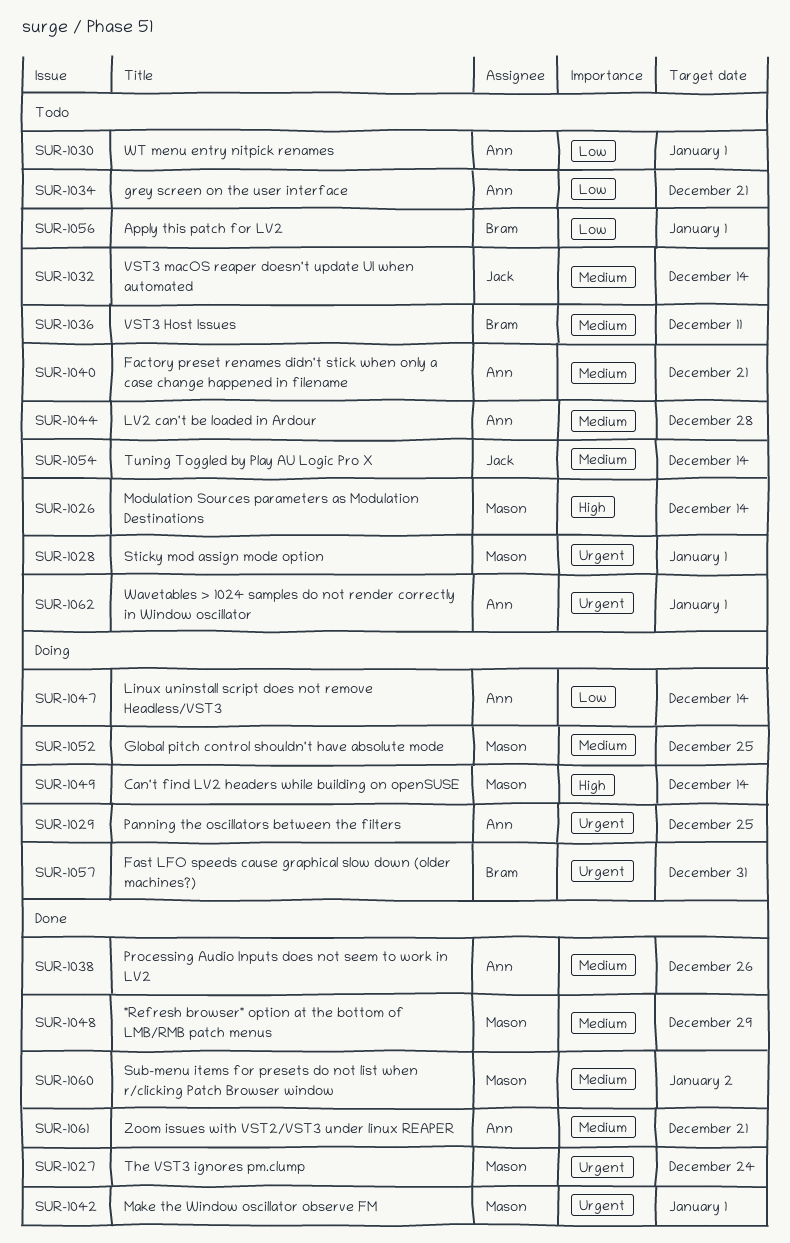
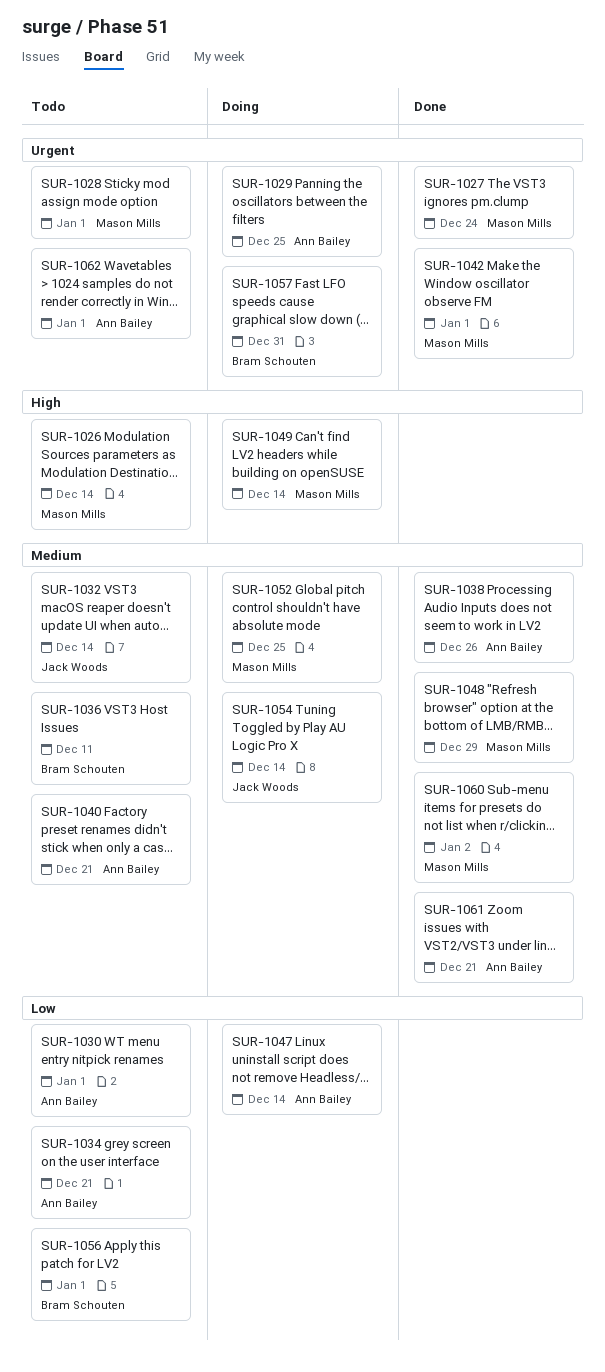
SUR-1044: present -> none
SUR-1054, status: Todo -> Doing

